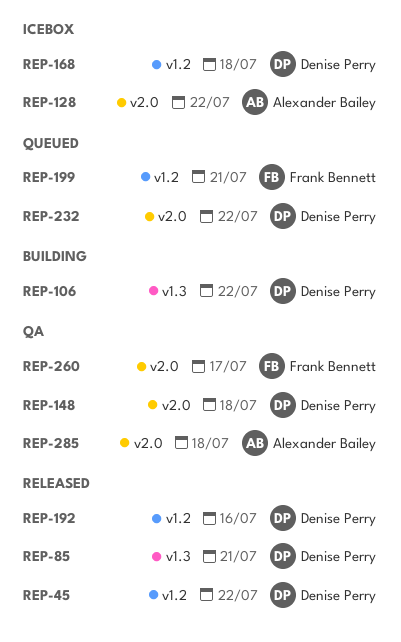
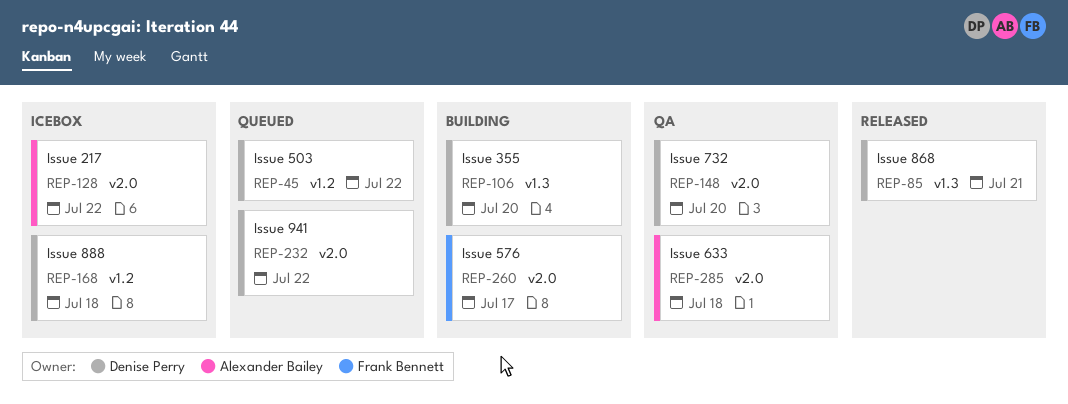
REP-45, status: Released -> Queued
REP-106, due: Jul 22 -> Jul 20
REP-148, due: Jul 18 -> Jul 20
REP-192: present -> none
REP-199: present -> none
REP-260, status: QA -> Building

